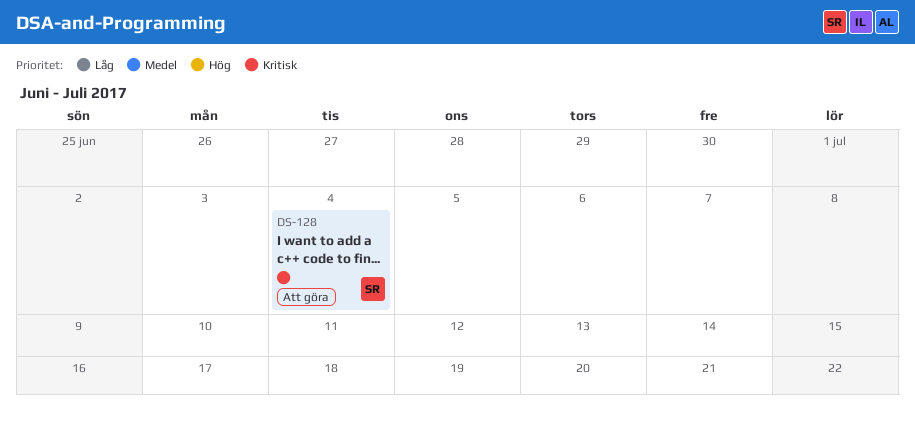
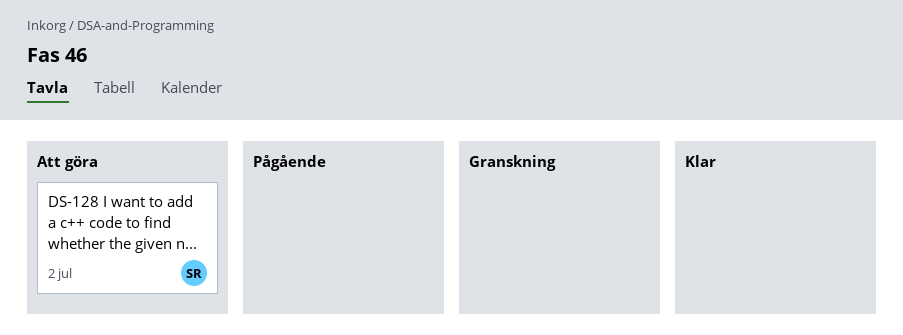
DS-128, due: Jul 4 -> Jul 2

